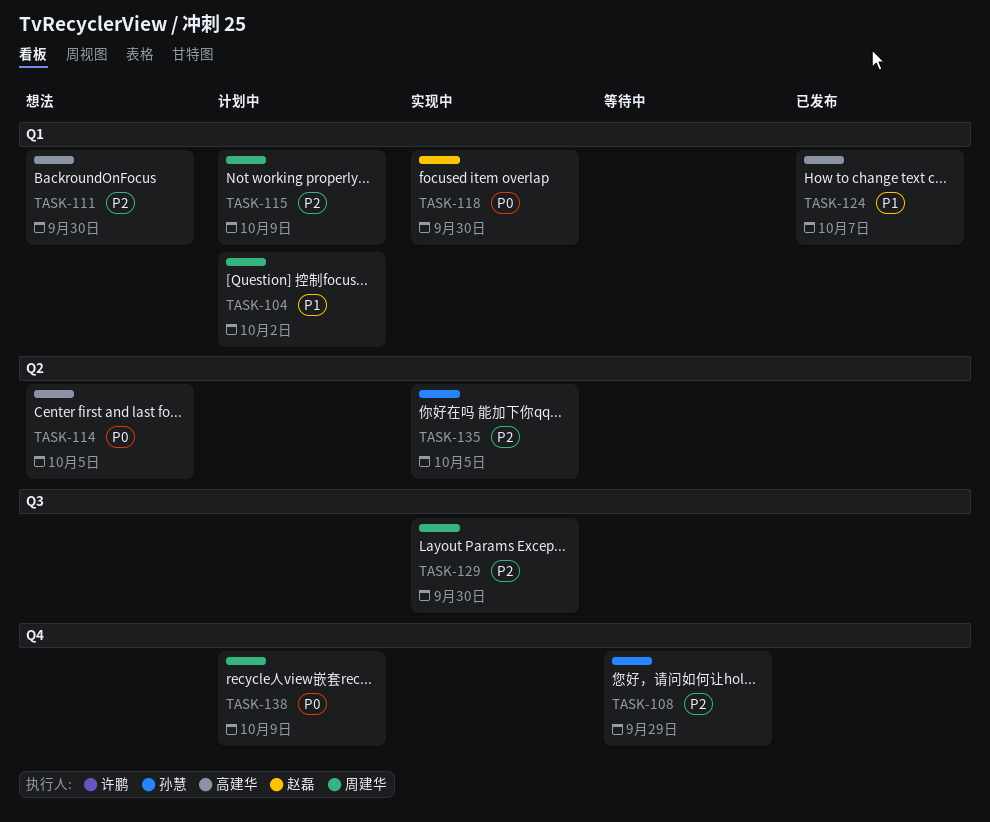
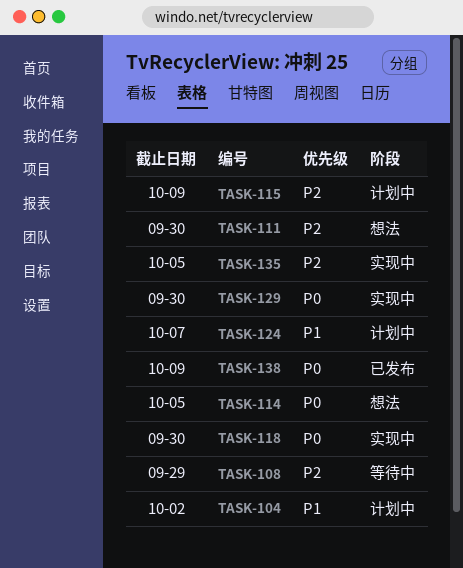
TASK-124, status: 已发布 -> 计划中
TASK-129, priority: P2 -> P0
TASK-138, status: 计划中 -> 已发布

